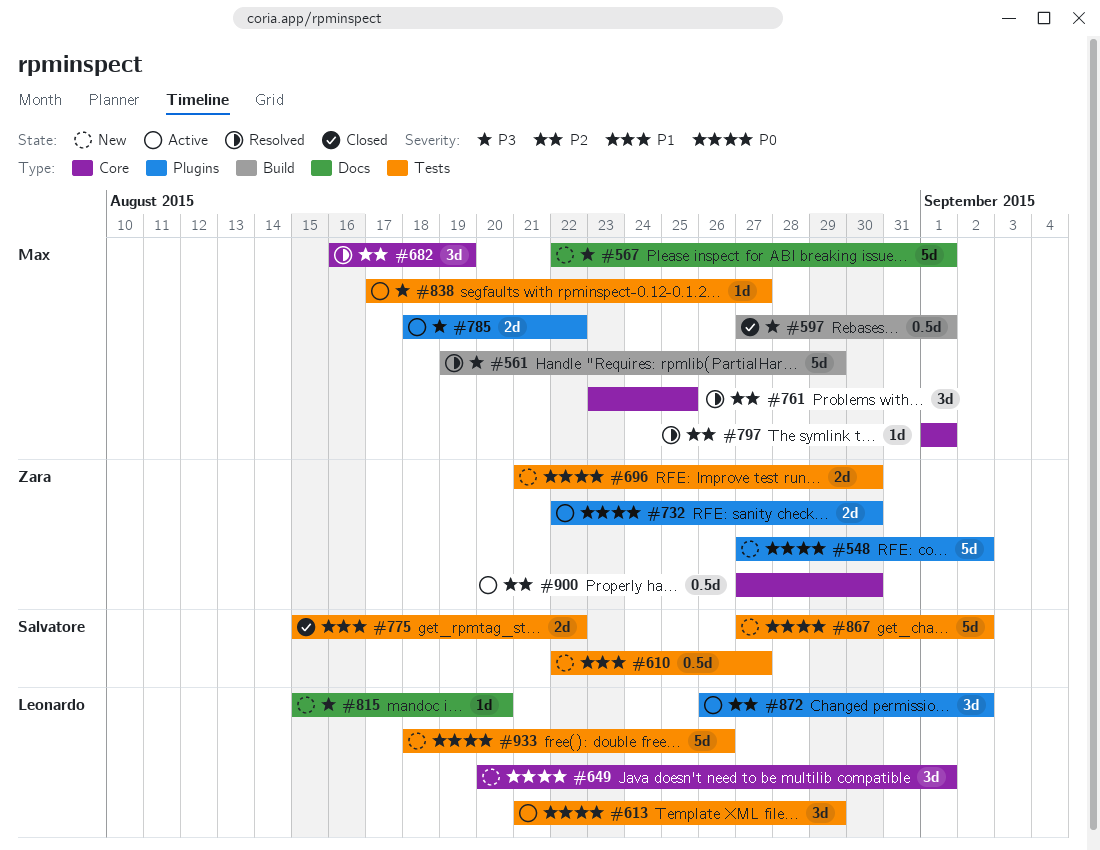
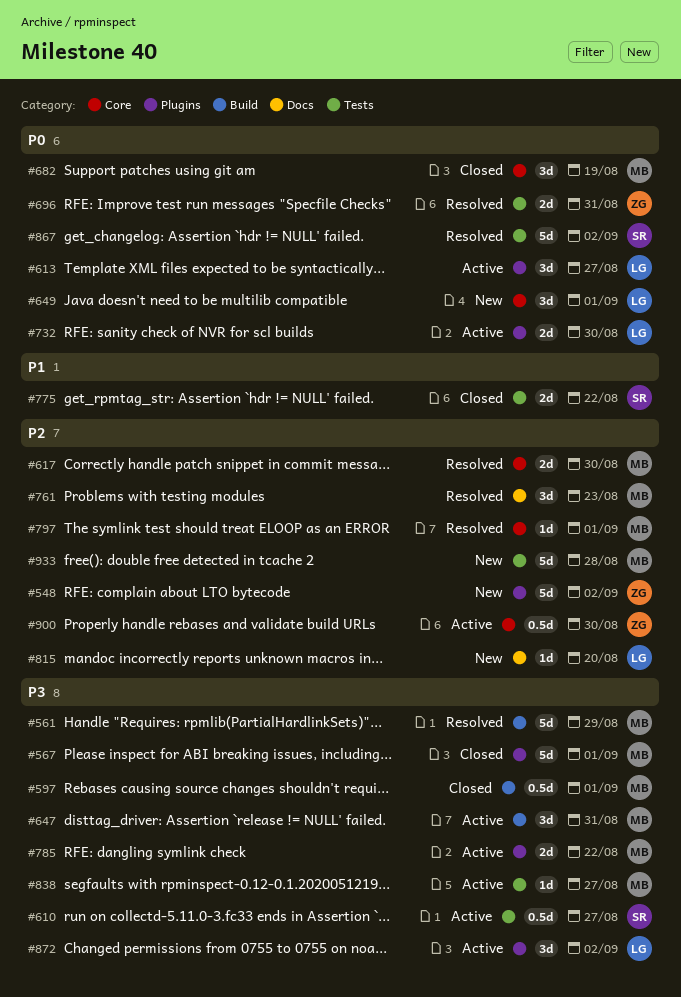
#548, priority: P0 -> P2
#567, status: New -> Closed
#567, label: Docs -> Plugins
#610, status: New -> Active
#610, priority: P1 -> P3
#613, label: Tests -> Plugins
#613, due: Aug 29 -> Aug 27
#617: none -> present
#647: none -> present
#682, status: Resolved -> Closed
#682, priority: P2 -> P0
#696, status: New -> Resolved
#696, due: Aug 30 -> Aug 31
#732, owner: Zara -> Leonardo
#761, label: Core -> Docs
#761, due: Aug 25 -> Aug 23
#815, priority: P3 -> P2
#867, status: New -> Resolved
#872, priority: P2 -> P3
#933, owner: Leonardo -> Max
#933, priority: P0 -> P2
#933, due: Aug 26 -> Aug 28

